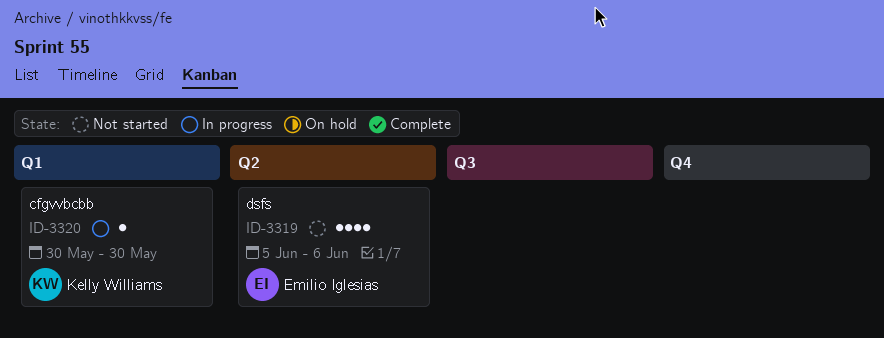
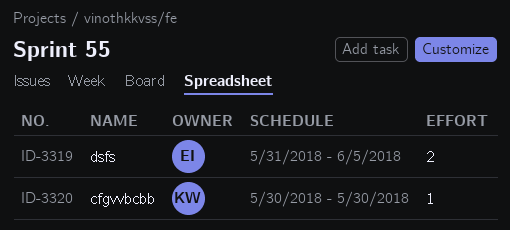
ID-3319, estimate: 4 -> 2
ID-3319, start: Jun 5 -> May 31
ID-3319, due: Jun 6 -> Jun 5

